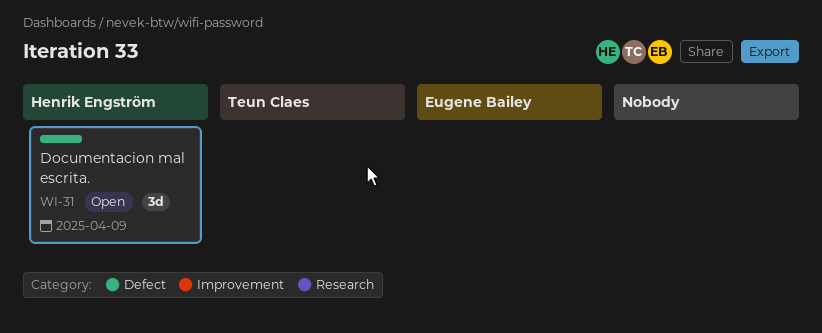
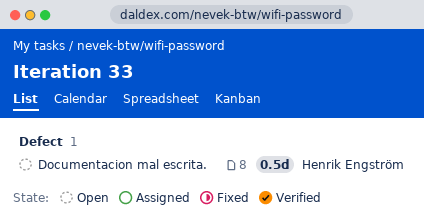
Documentacion mal escrita., estimate: 3d -> 0.5d

